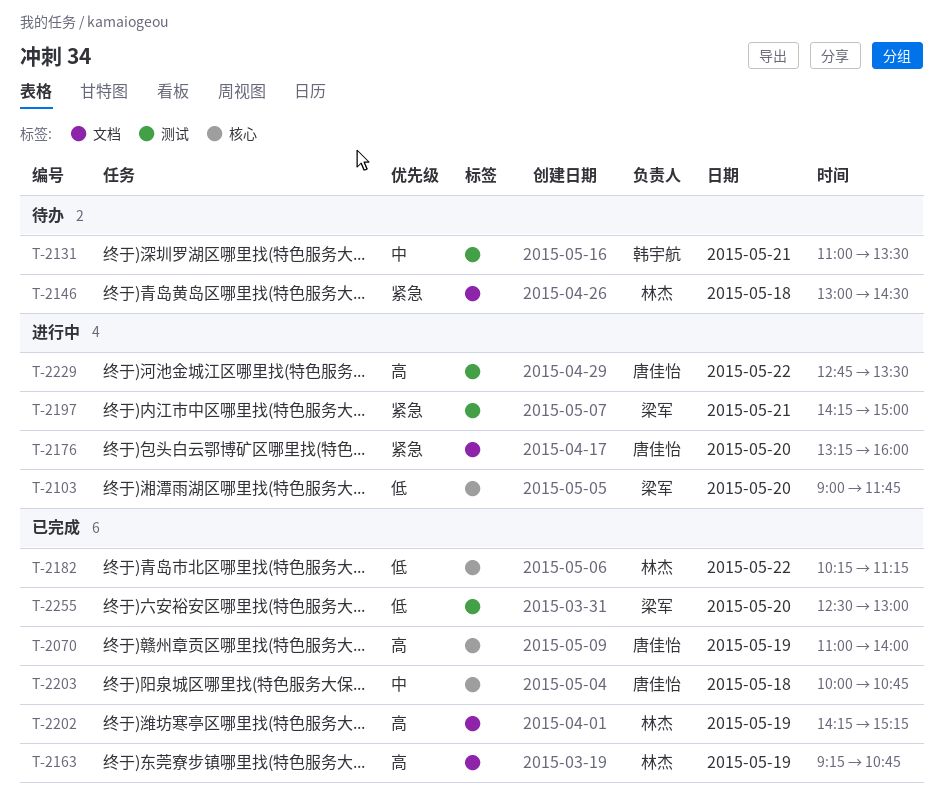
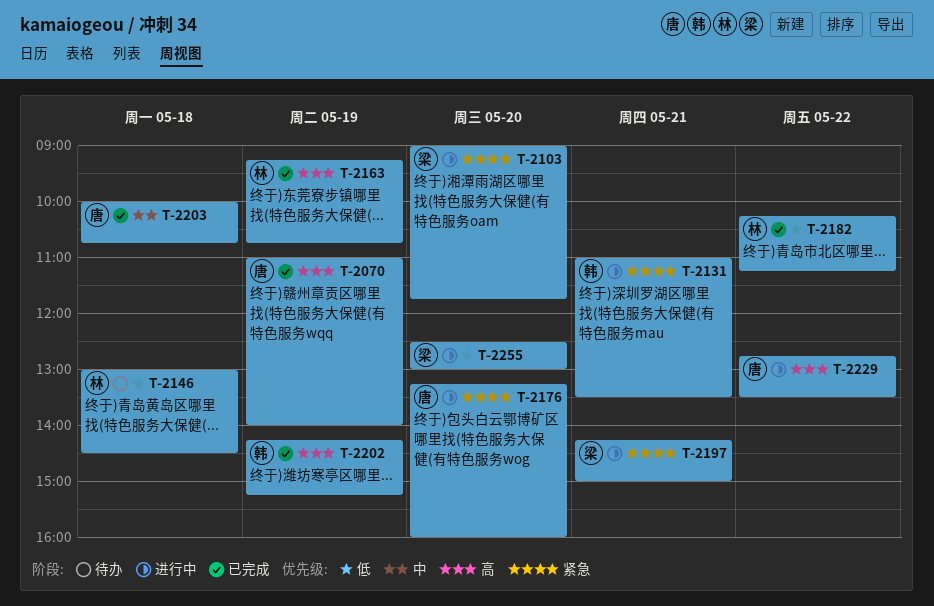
T-2103, priority: 低 -> 紧急
T-2131, status: 待办 -> 进行中
T-2131, priority: 中 -> 紧急
T-2146, priority: 紧急 -> 低
T-2202, owner: 林杰 -> 韩宇航
T-2255, status: 已完成 -> 进行中

